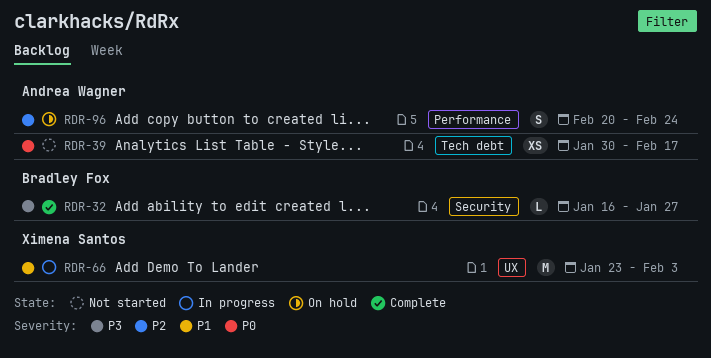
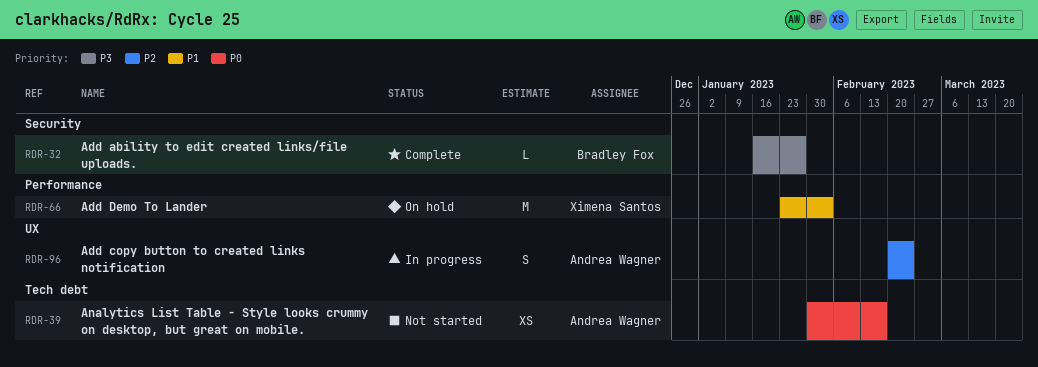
RDR-66, status: In progress -> On hold
RDR-66, label: UX -> Performance
RDR-96, status: On hold -> In progress
RDR-96, label: Performance -> UX

